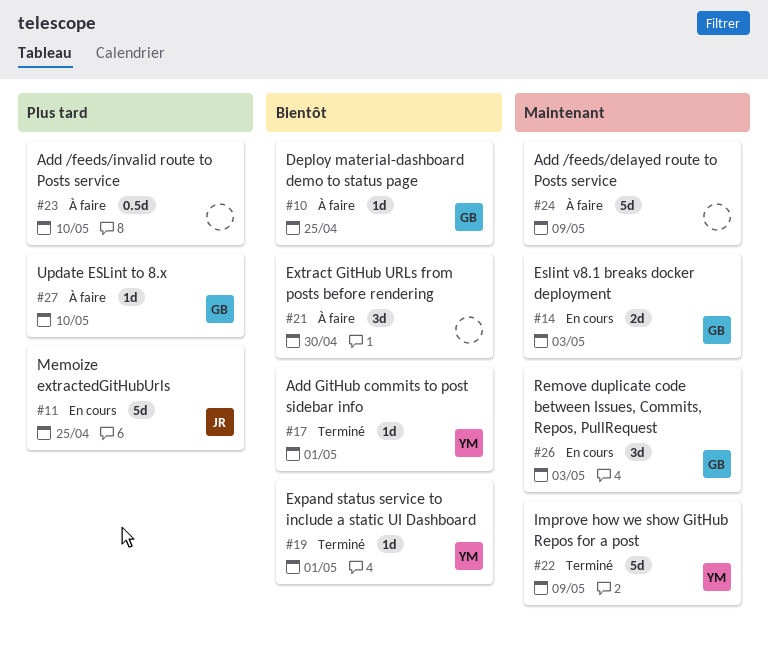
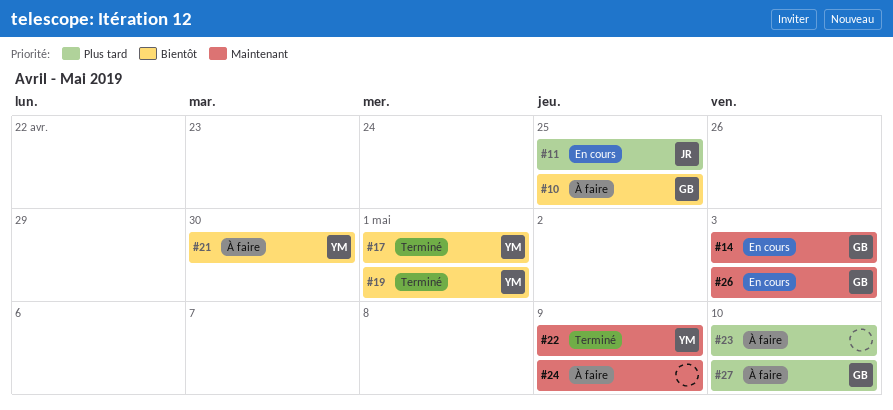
#21, owner: none -> YM

